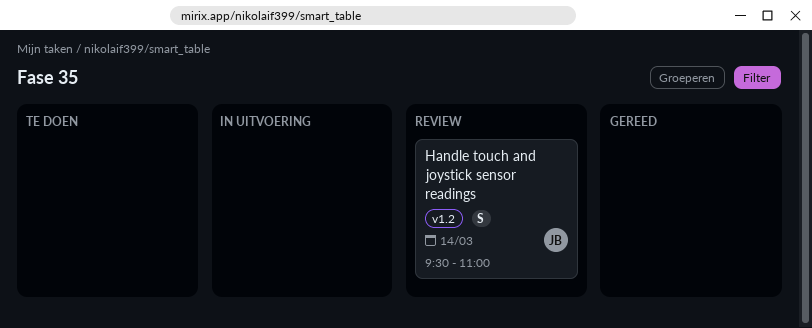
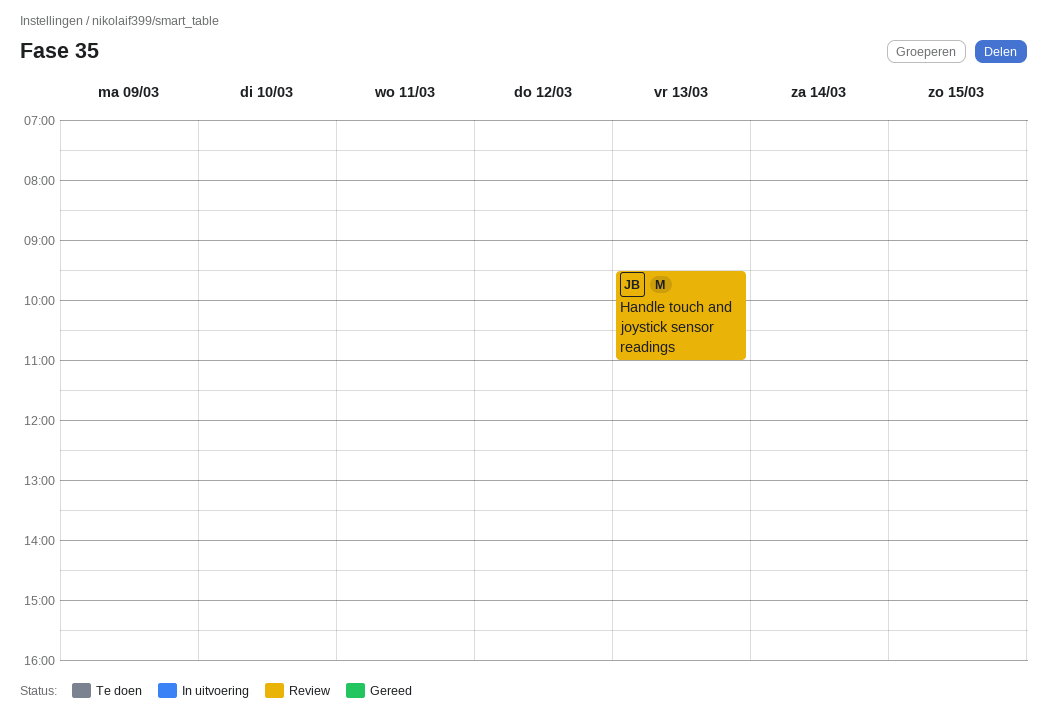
Handle touch and joystick sensor readings, estimate: S -> M
Handle touch and joystick sensor readings, day: Mar 14 -> Mar 13

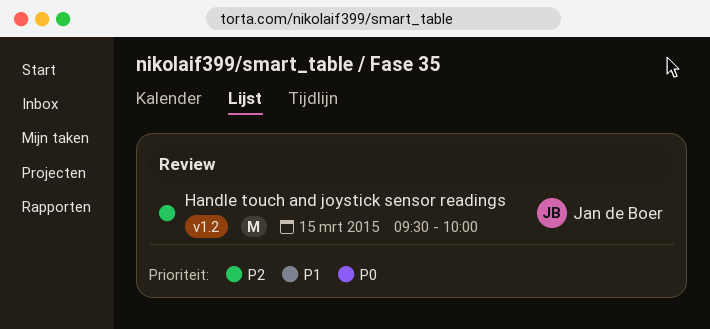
Handle touch and joystick sensor readings, day: Mar 13 -> Mar 15
Handle touch and joystick sensor readings, ends: 11:00 -> 10:00

